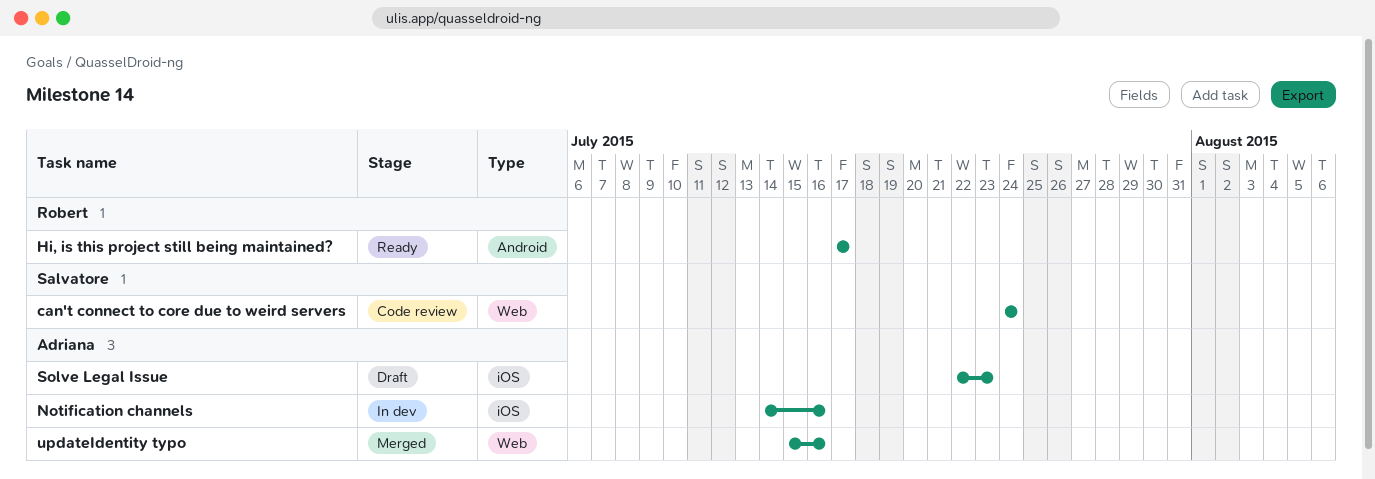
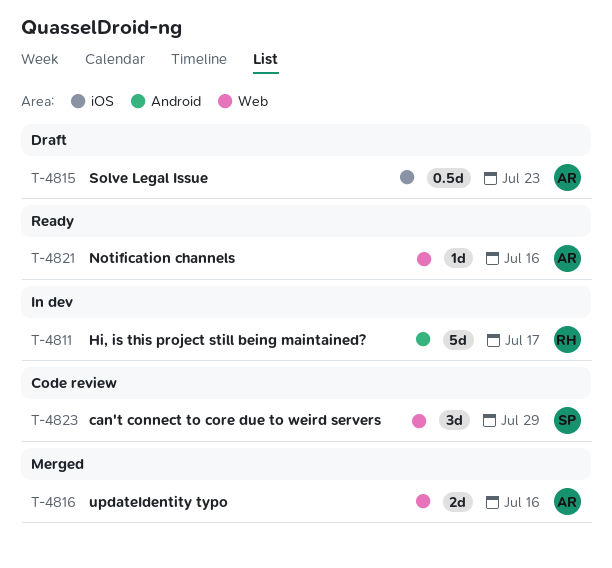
can't connect to core due to weird servers, due: Jul 24 -> Jul 29
Hi, is this project still being maintained?, status: Ready -> In dev
Notification channels, status: In dev -> Ready
Notification channels, label: iOS -> Web

